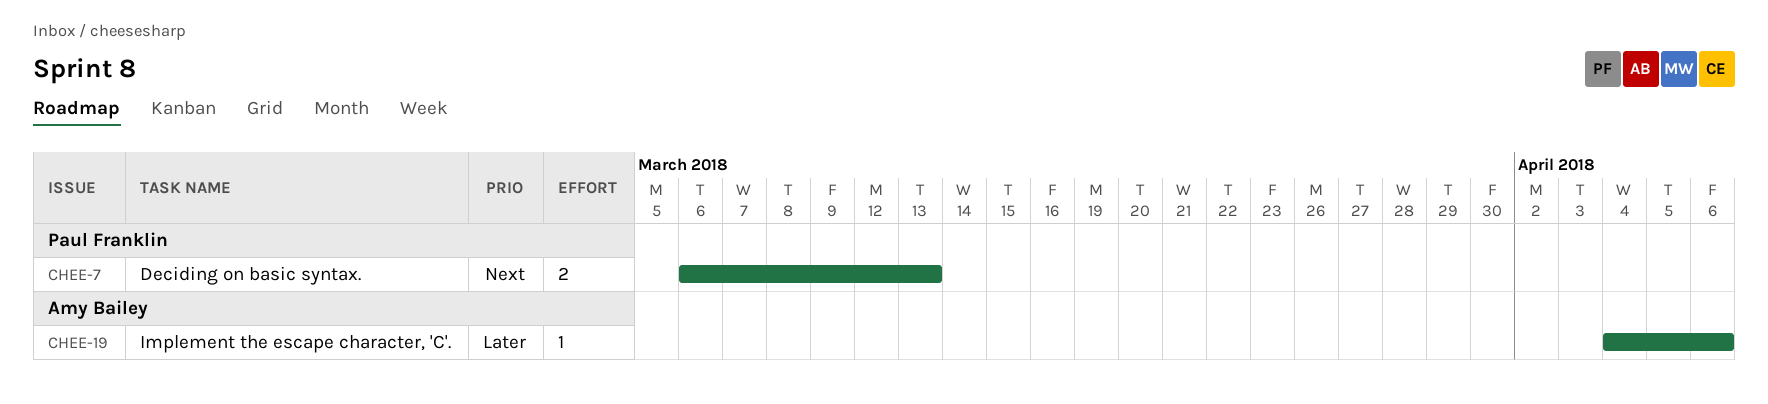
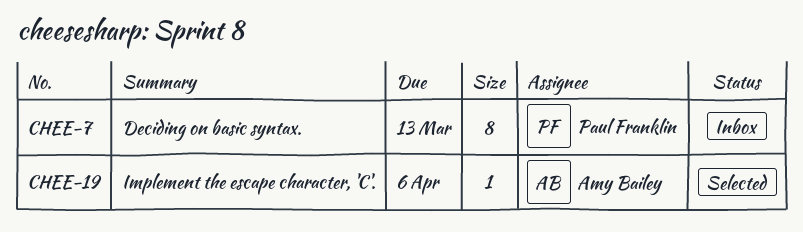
CHEE-7, estimate: 2 -> 8

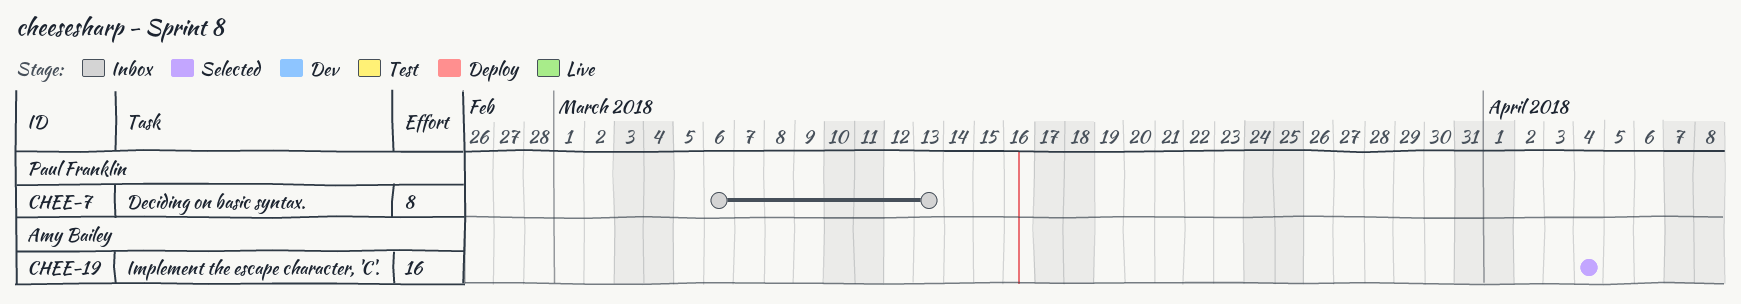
CHEE-19, estimate: 1 -> 16
CHEE-19, due: Apr 6 -> Apr 4

